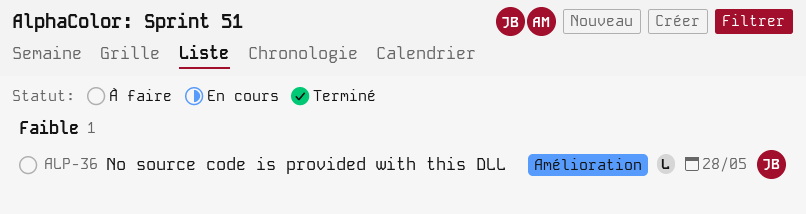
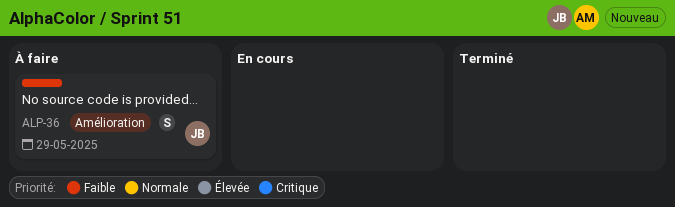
ALP-36, estimate: L -> S
ALP-36, due: May 28 -> May 29

